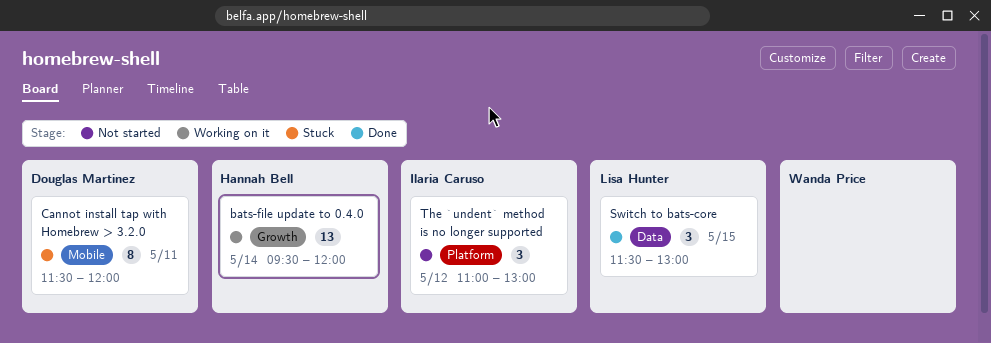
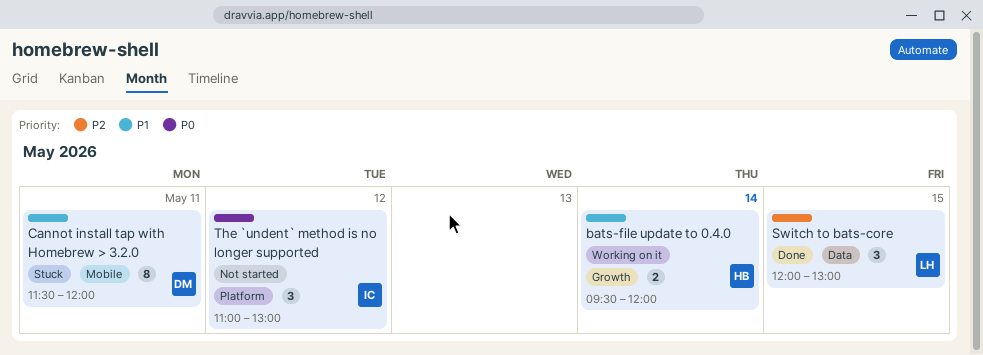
bats-file update to 0.4.0, estimate: 13 -> 2
Switch to bats-core, begins: 11:30 -> 12:00

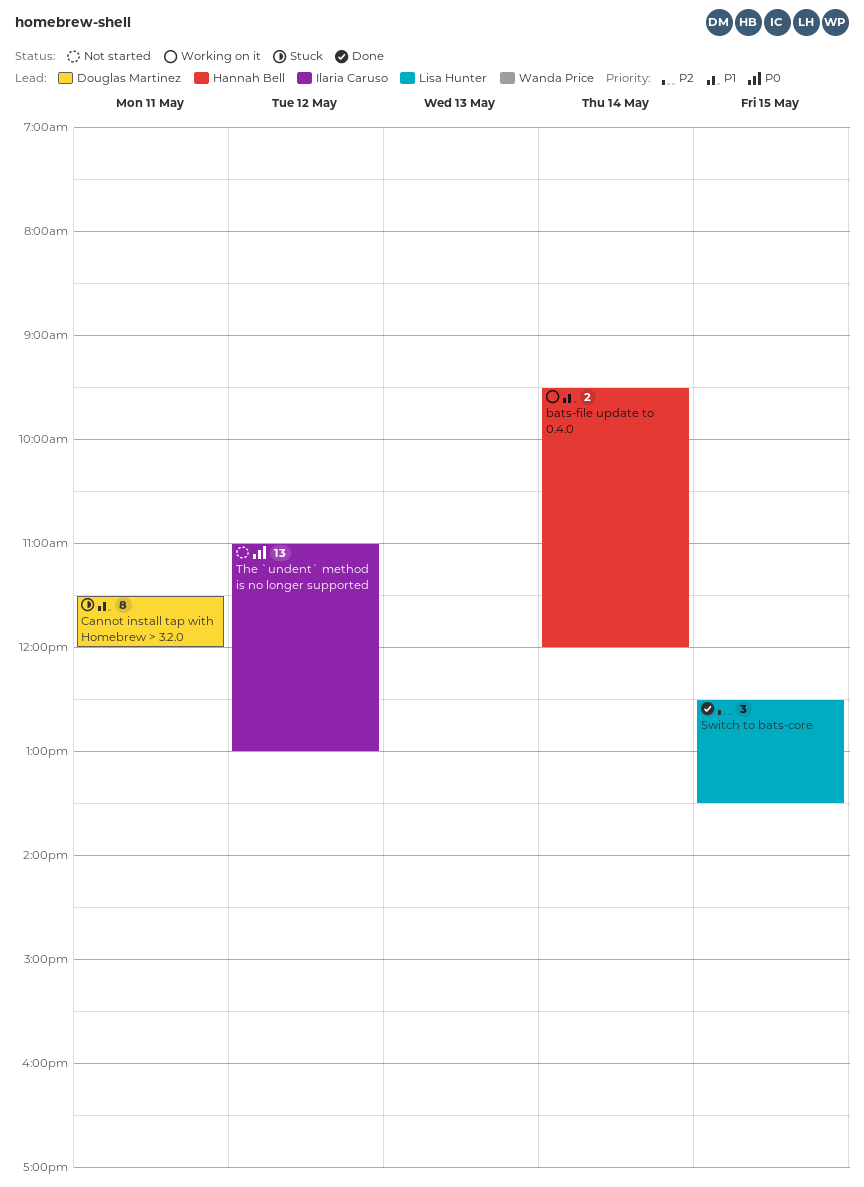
Switch to bats-core, begins: 12:00 -> 12:30
Switch to bats-core, ends: 13:00 -> 13:30
The `undent` method is no longer supported, estimate: 3 -> 13

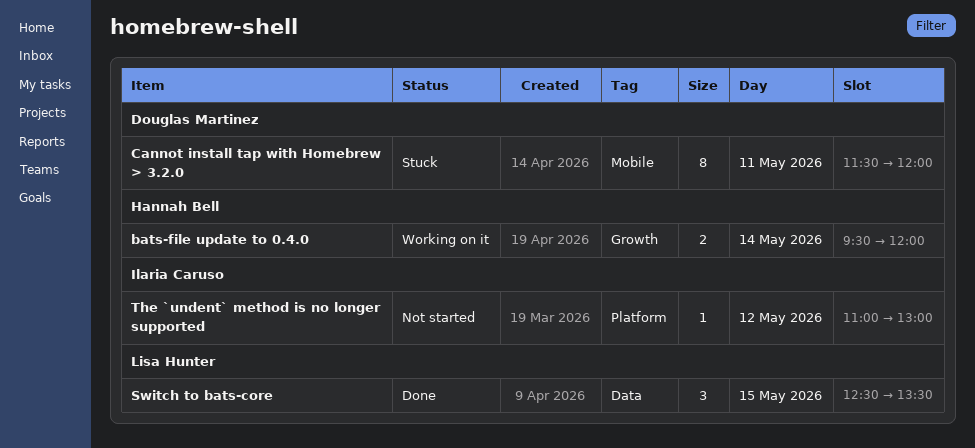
The `undent` method is no longer supported, estimate: 13 -> 1

